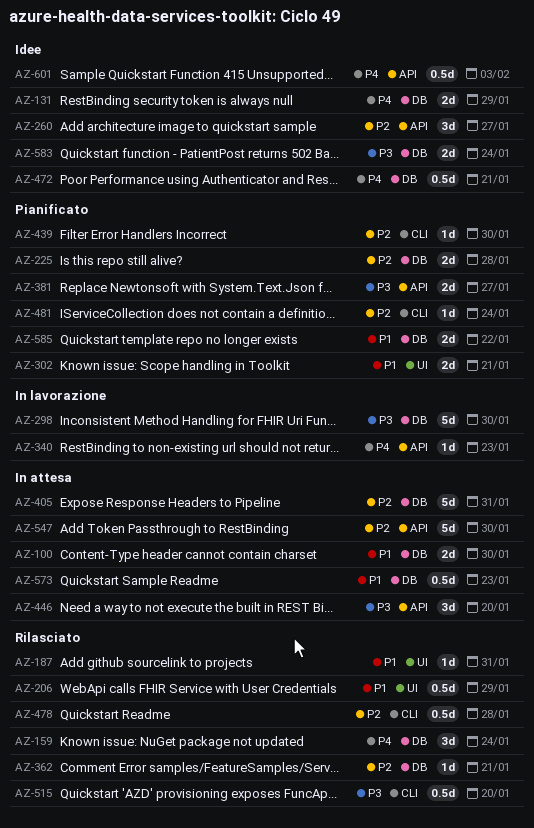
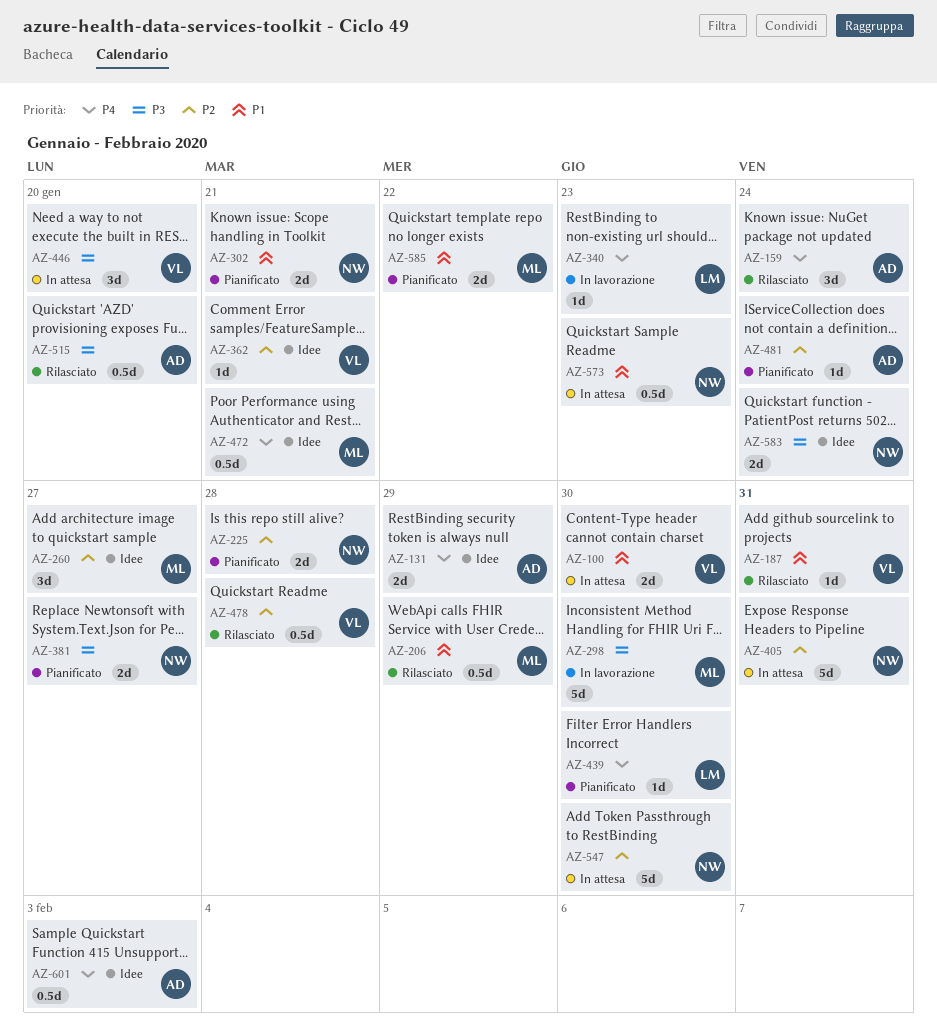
AZ-362, status: Rilasciato -> Idee
AZ-439, priority: P2 -> P4

